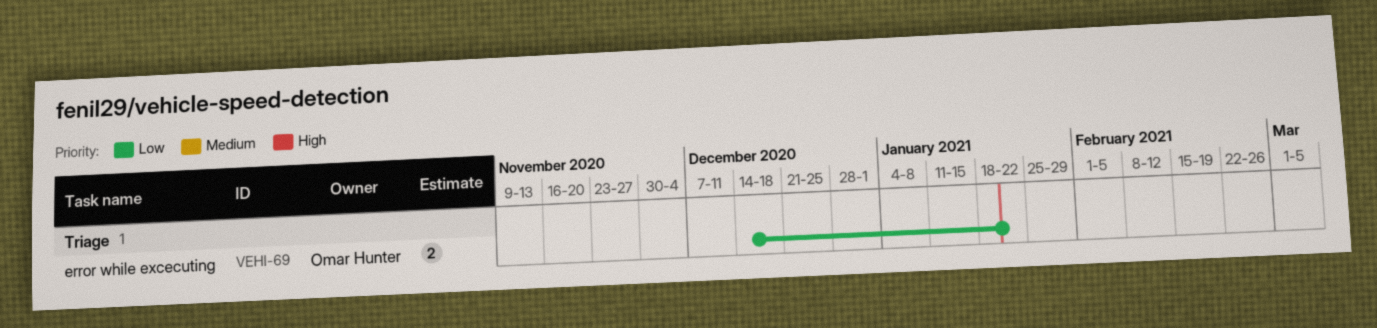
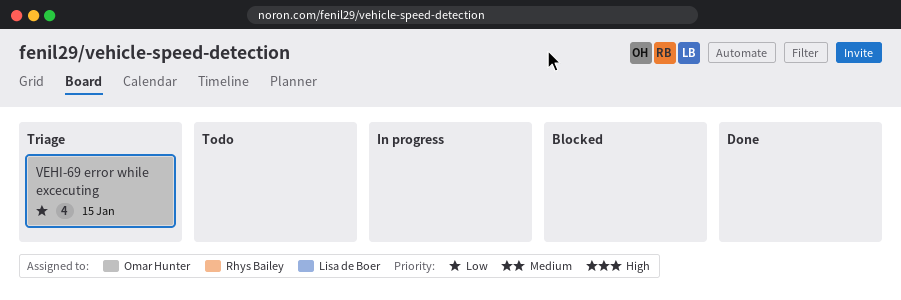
VEHI-69, estimate: 2 -> 4
VEHI-69, due: Jan 22 -> Jan 15

